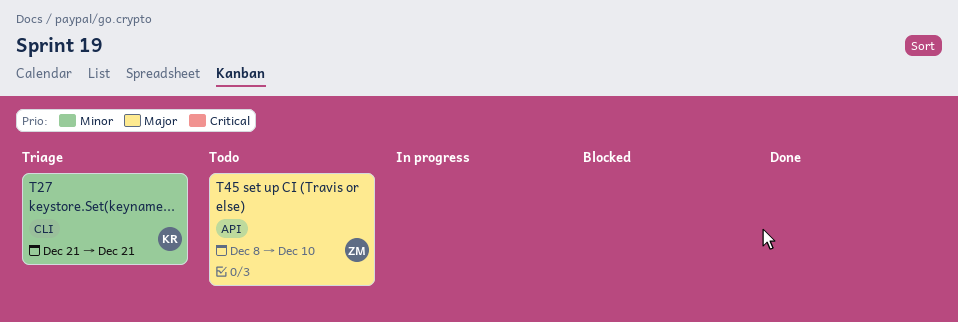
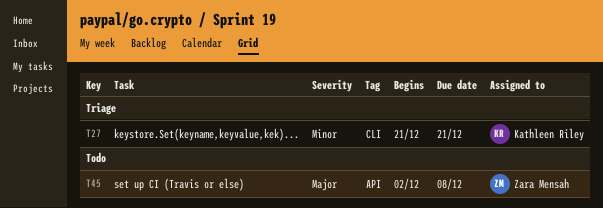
T45, start: Dec 8 -> Dec 2
T45, due: Dec 10 -> Dec 8

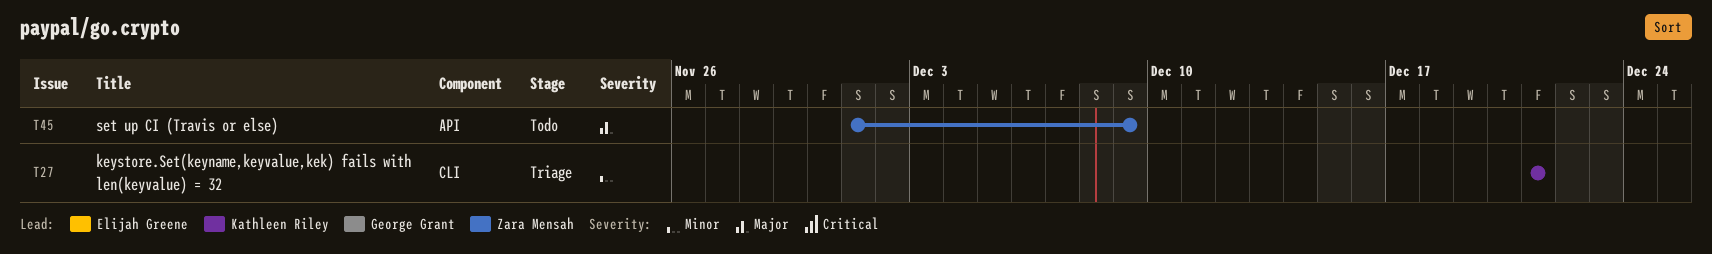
T45, start: Dec 2 -> Dec 1
T45, due: Dec 8 -> Dec 9

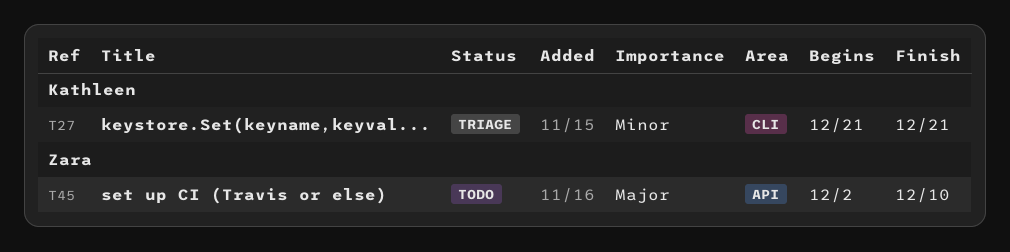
T45, start: Dec 1 -> Dec 2
T45, due: Dec 9 -> Dec 10

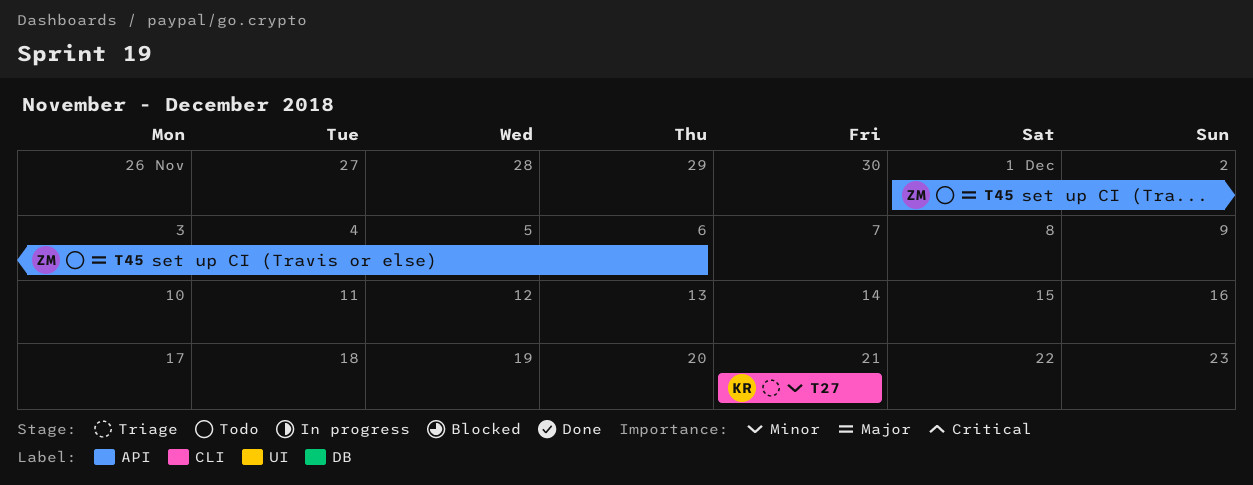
T45, start: Dec 2 -> Dec 1
T45, due: Dec 10 -> Dec 6

